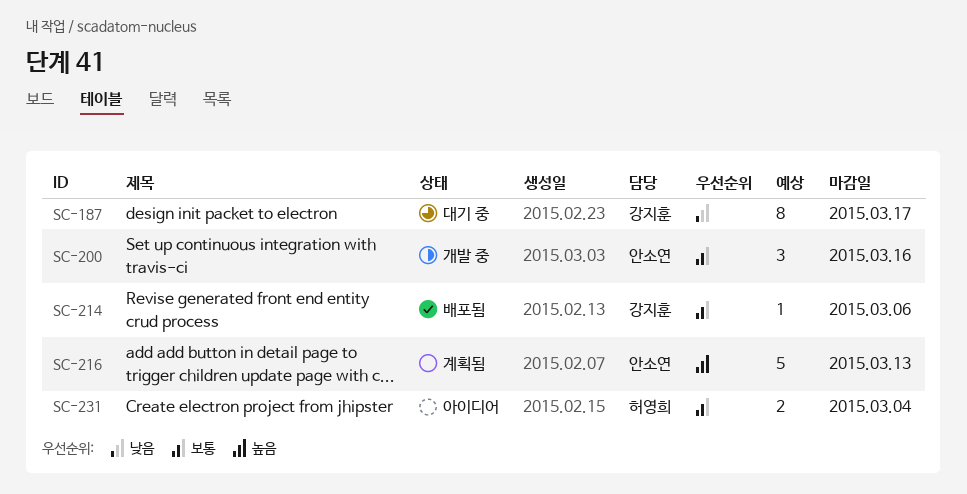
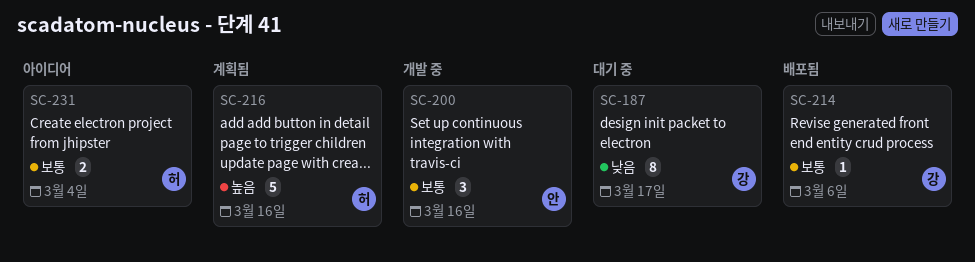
SC-216, owner: 안소연 -> 허영희
SC-216, due: Mar 13 -> Mar 16

